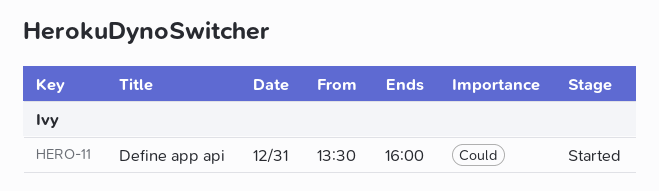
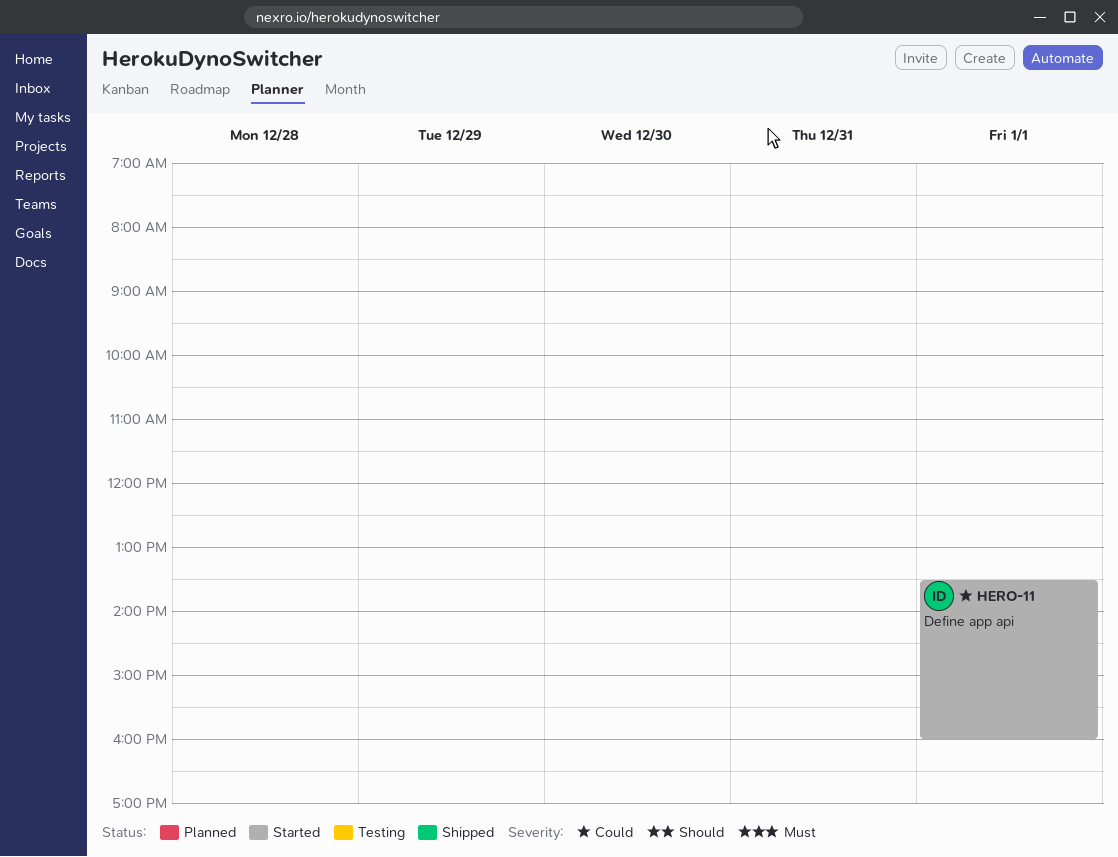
HERO-11, day: Dec 31 -> Jan 1

